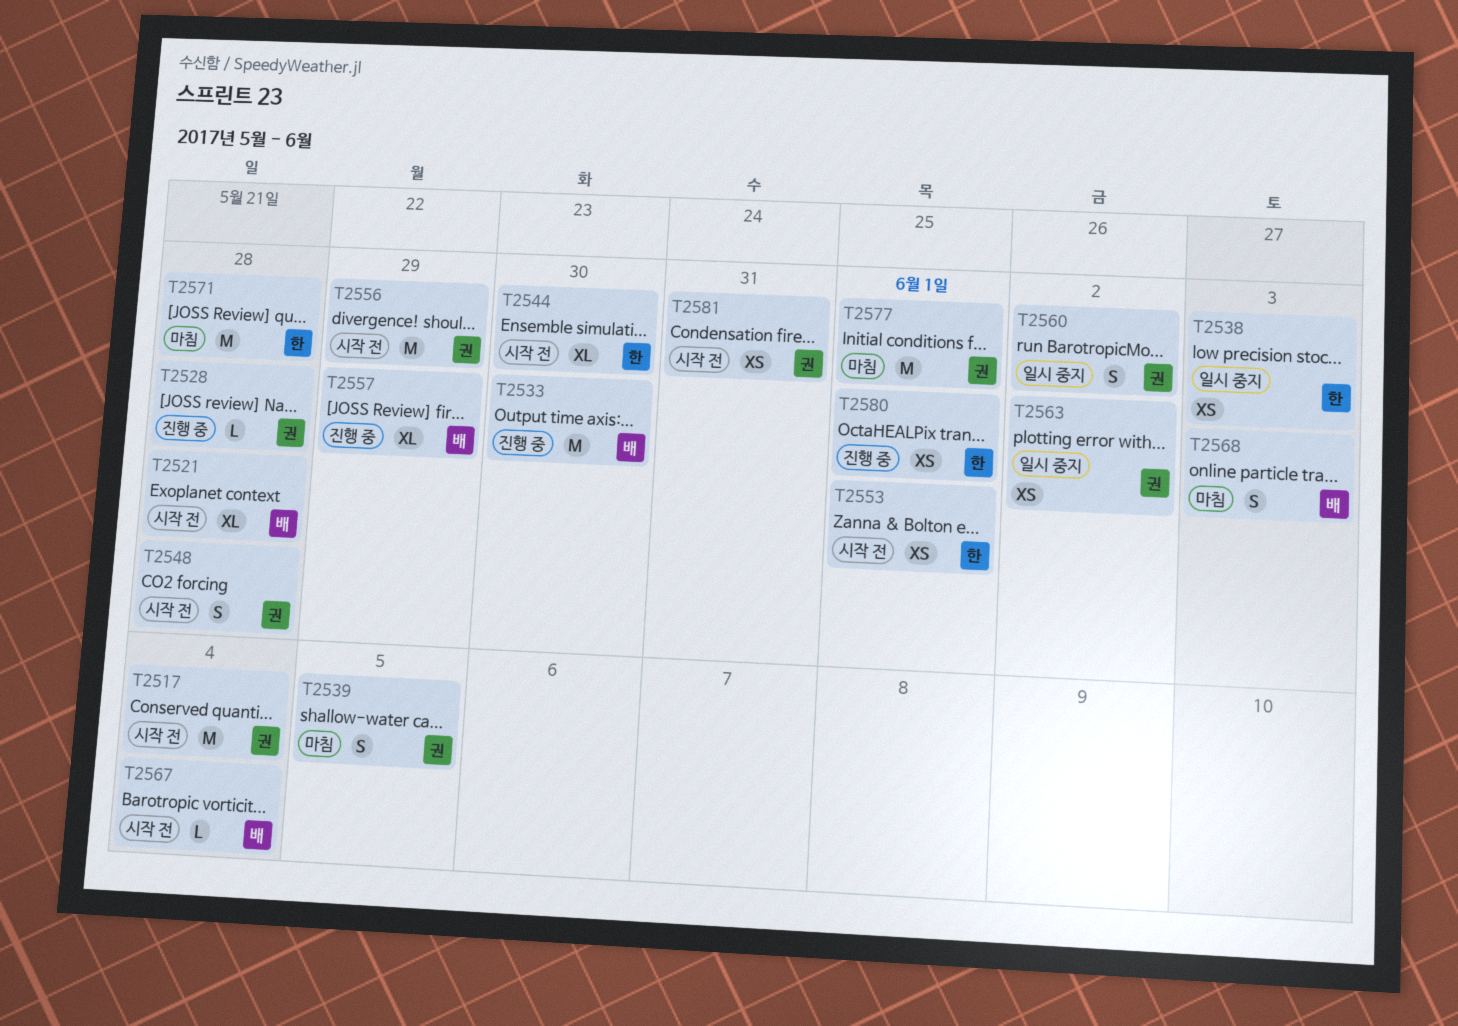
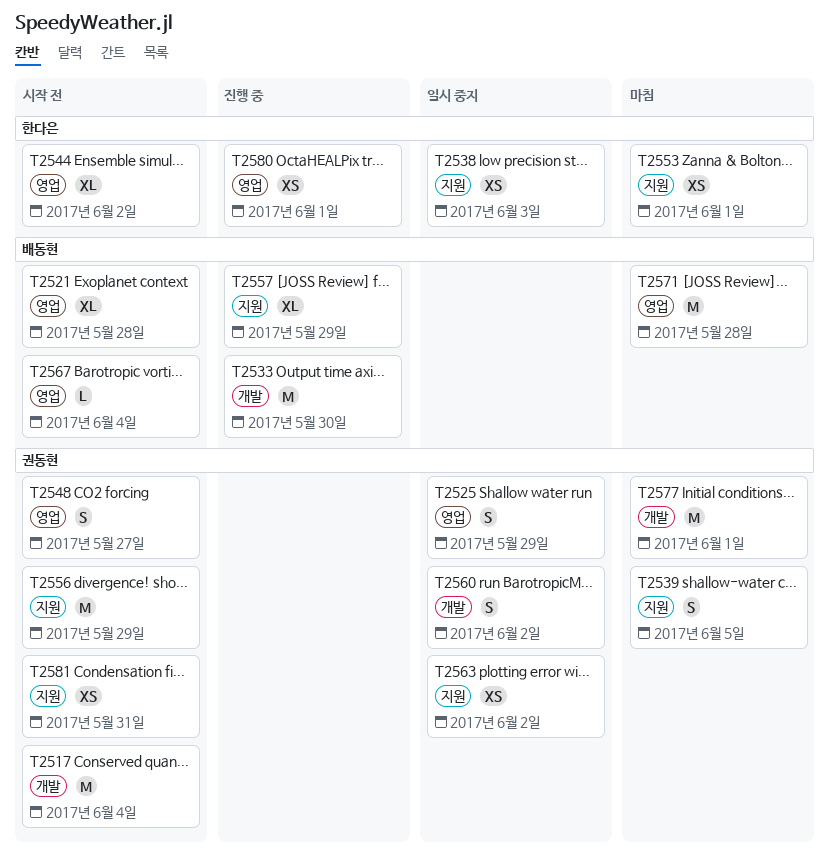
T2525: none -> present
T2528: present -> none
T2544, due: May 30 -> Jun 2
T2548, due: May 28 -> May 27
T2553, status: 시작 전 -> 마침
T2568: present -> none
T2571, owner: 한다은 -> 배동현

